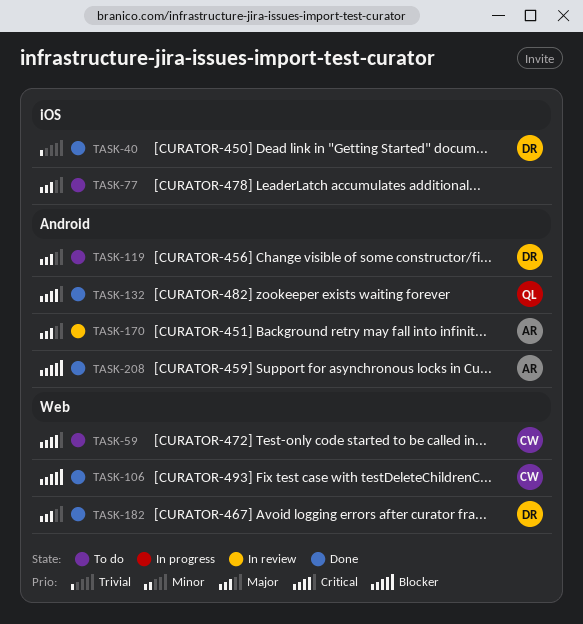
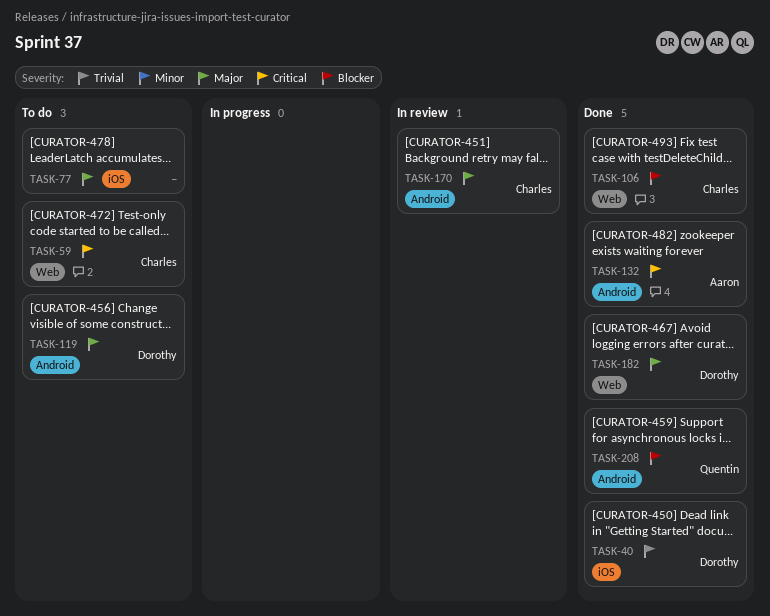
TASK-132, owner: Quentin -> Aaron
TASK-170, owner: Aaron -> Charles
TASK-208, owner: Aaron -> Quentin

